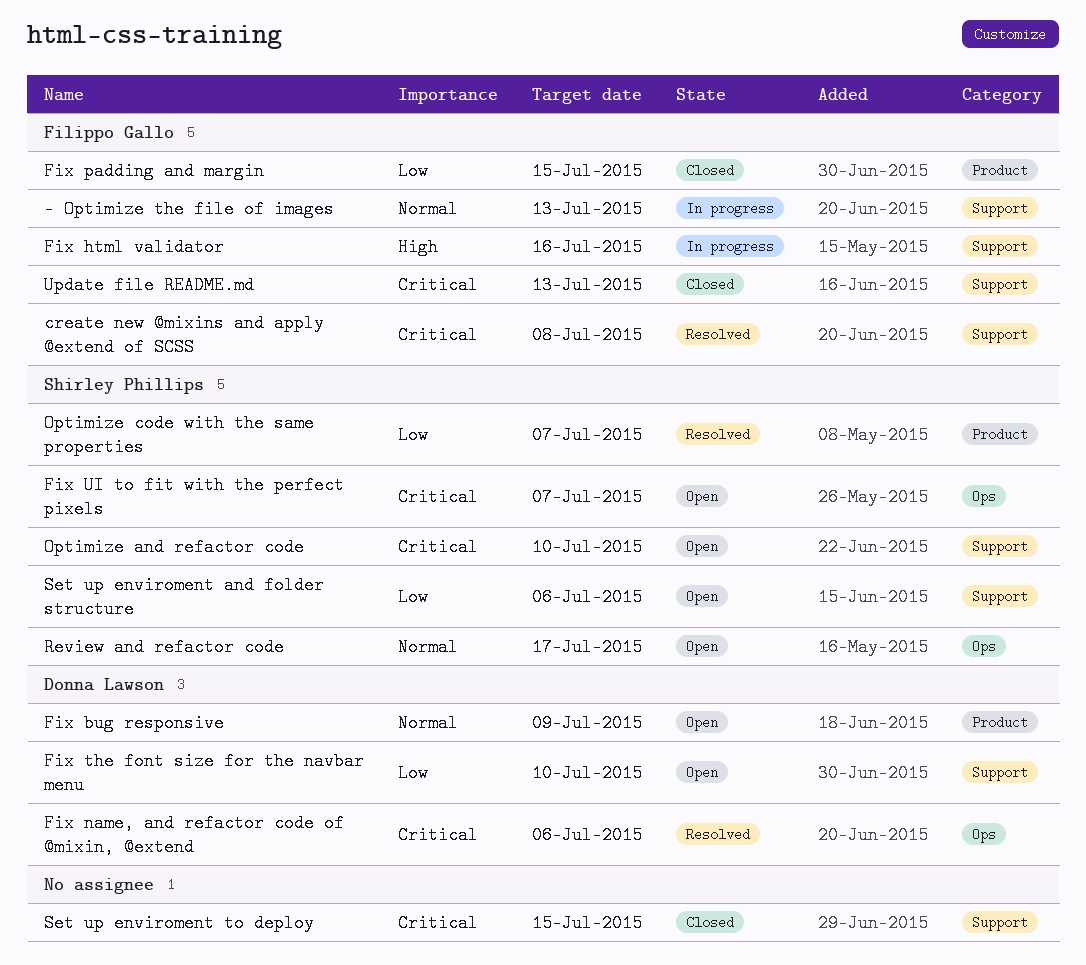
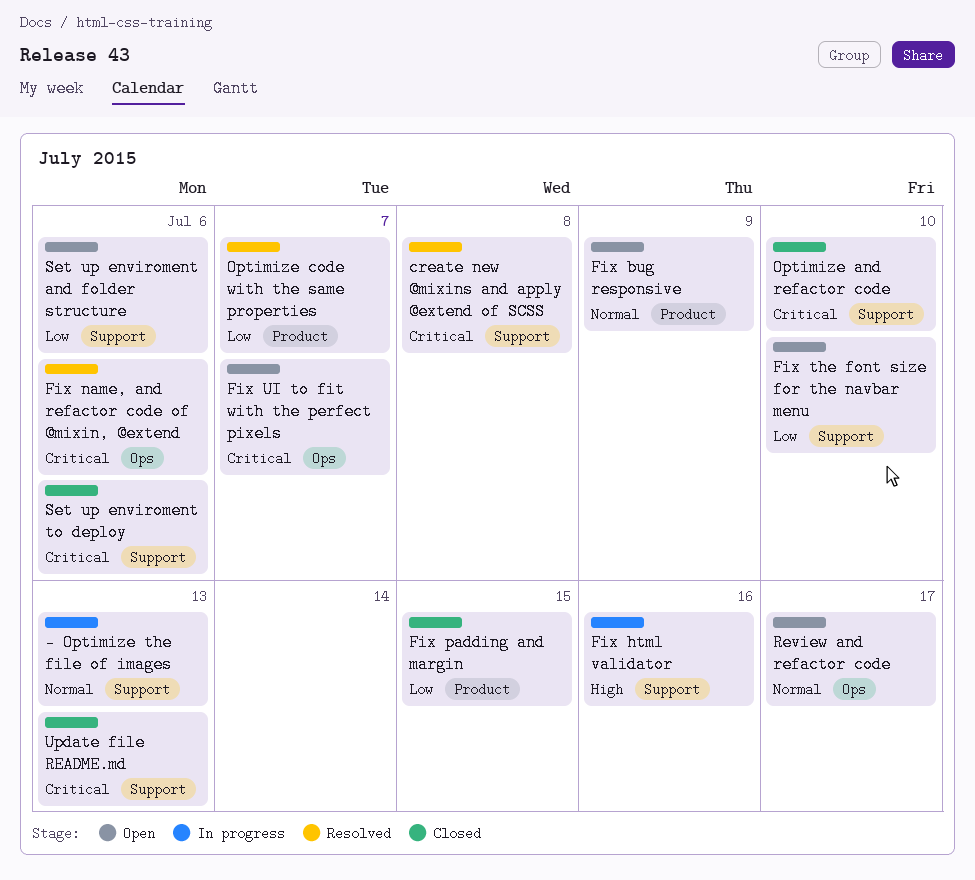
Optimize and refactor code, status: Open -> Closed
Set up enviroment to deploy, due: Jul 15 -> Jul 6

